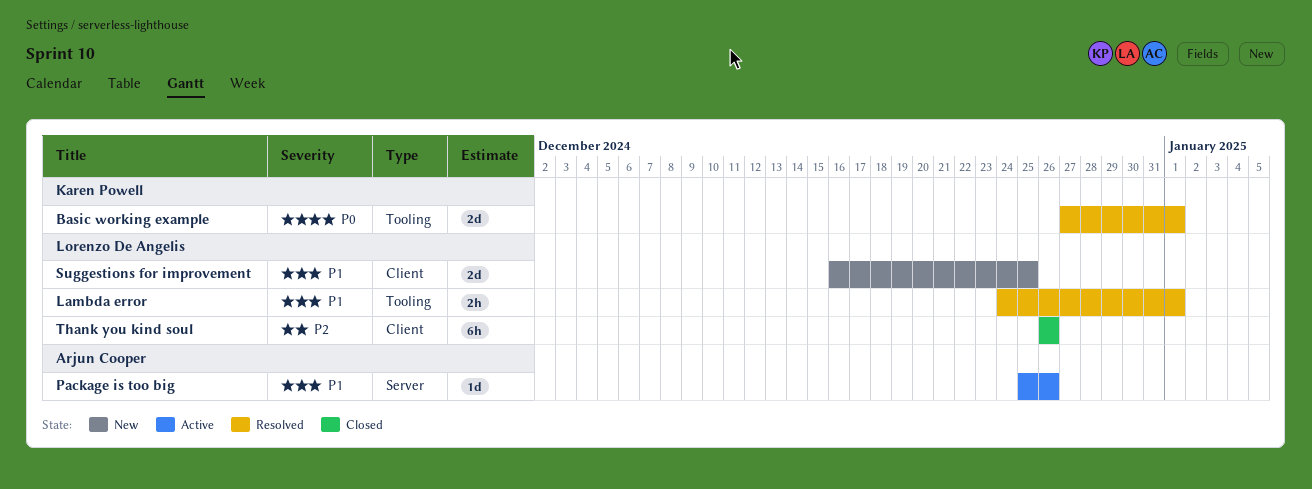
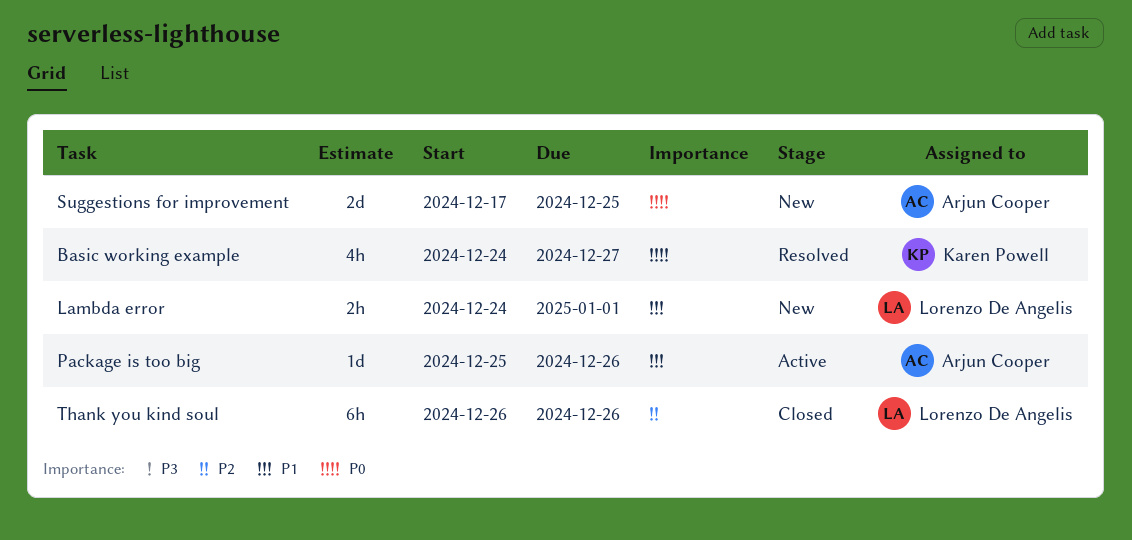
Basic working example, estimate: 2d -> 4h
Basic working example, start: Dec 27 -> Dec 24
Basic working example, due: Jan 1 -> Dec 27
Lambda error, status: Resolved -> New
Suggestions for improvement, owner: Lorenzo De Angelis -> Arjun Cooper
Suggestions for improvement, priority: P1 -> P0
Suggestions for improvement, start: Dec 16 -> Dec 17

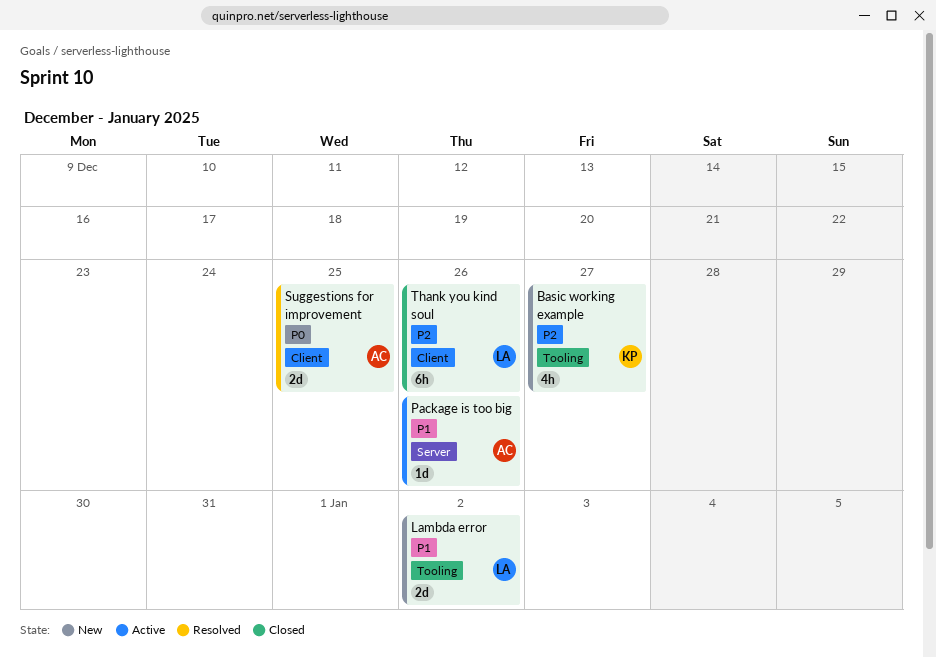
Basic working example, status: Resolved -> New
Basic working example, priority: P0 -> P2
Lambda error, estimate: 2h -> 2d
Lambda error, due: Jan 1 -> Jan 2
Suggestions for improvement, status: New -> Resolved

